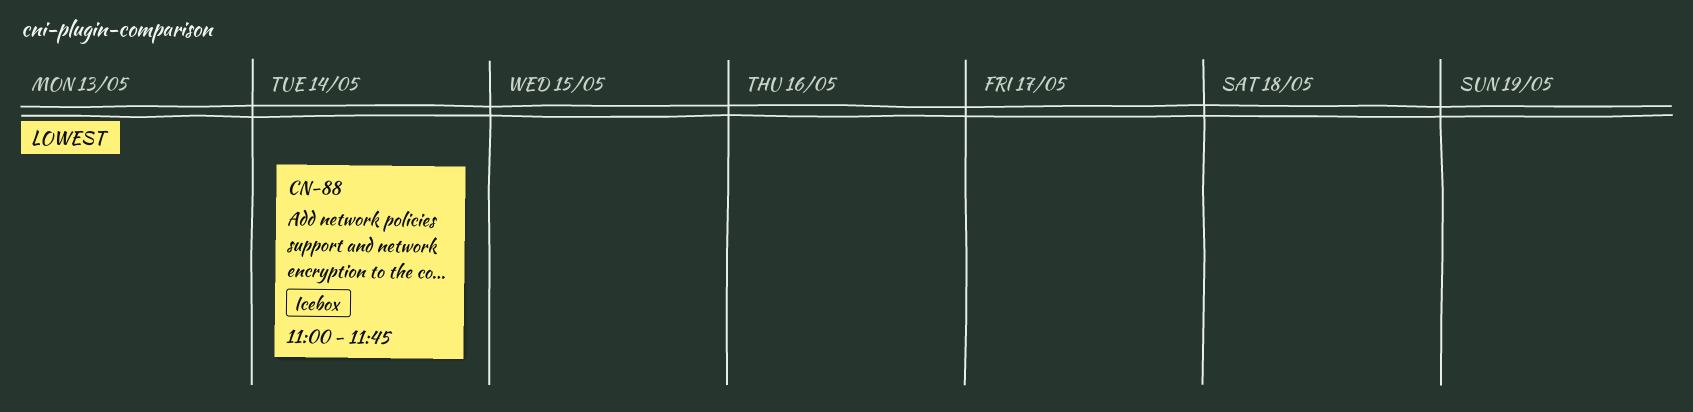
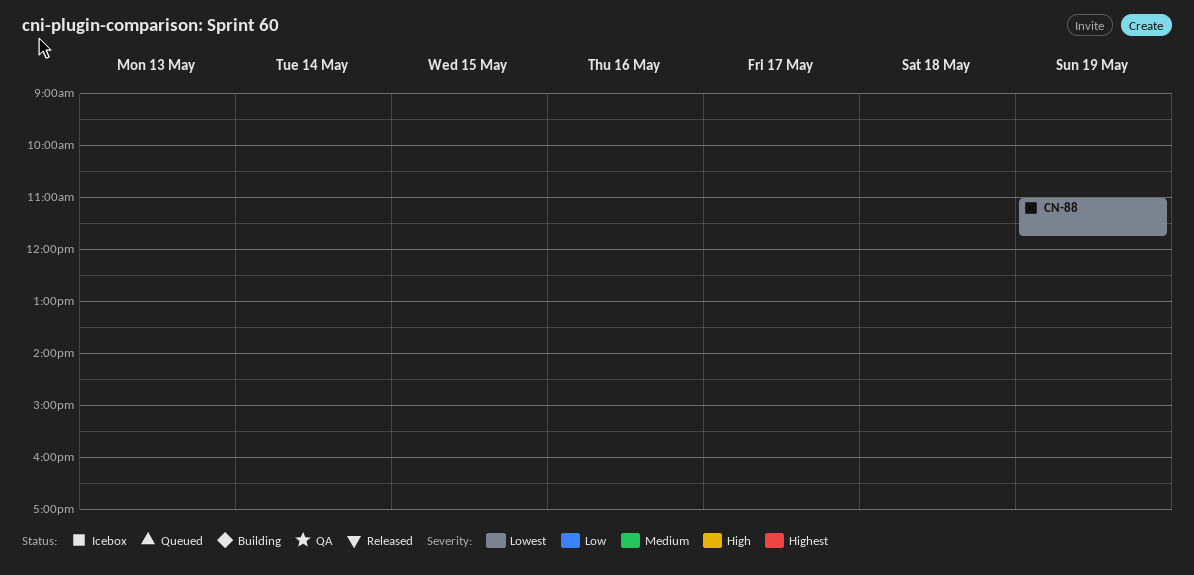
CN-88, day: May 14 -> May 19

